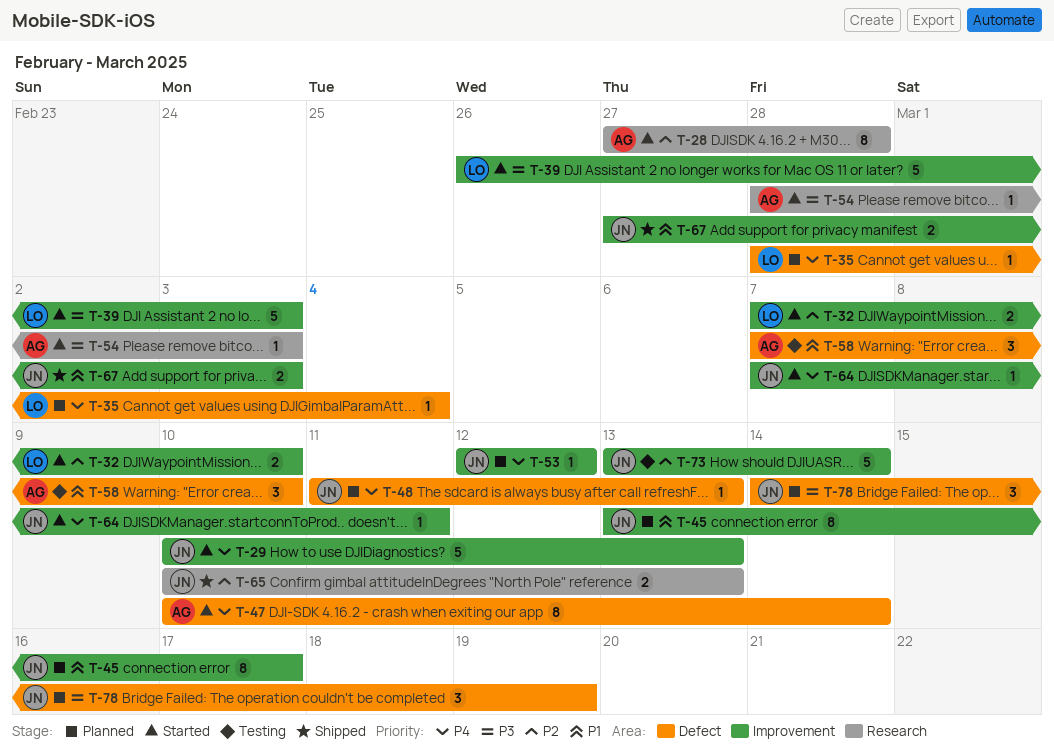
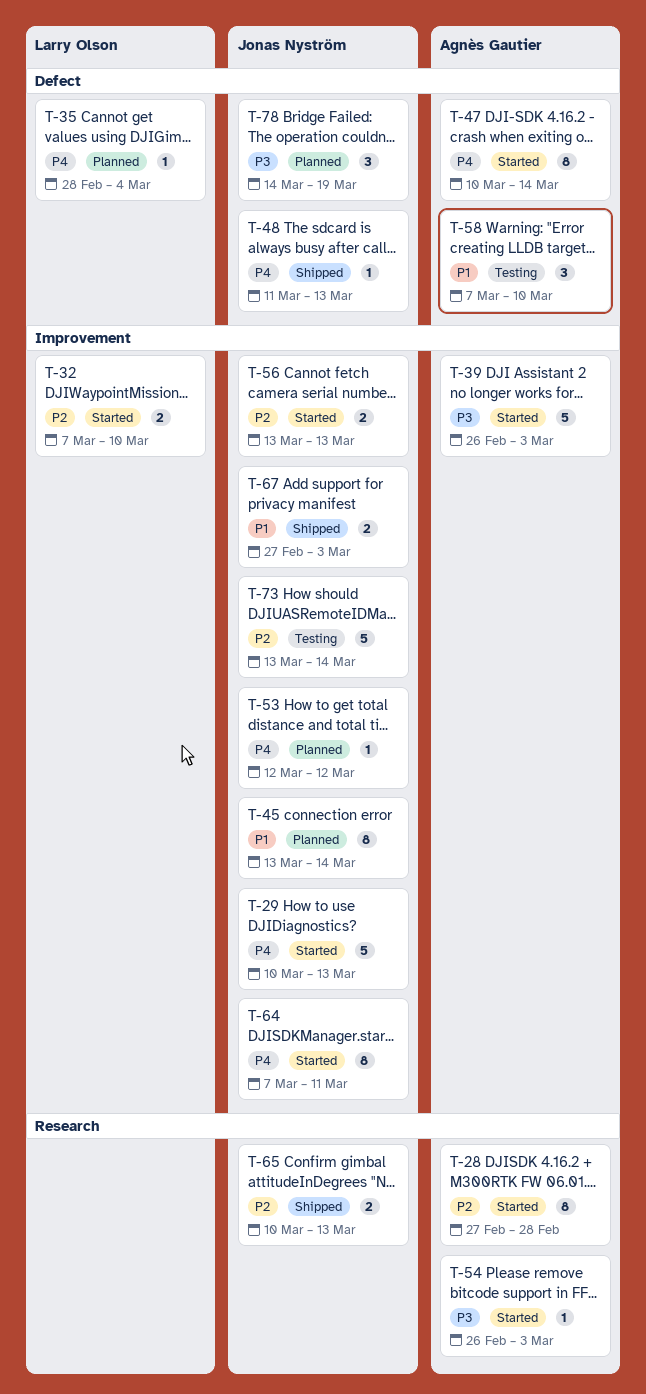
T-39, owner: Larry Olson -> Agnès Gautier
T-45, due: Mar 17 -> Mar 14
T-48, status: Planned -> Shipped
T-54, start: Feb 28 -> Feb 26
T-56: none -> present
T-64, estimate: 1 -> 8

